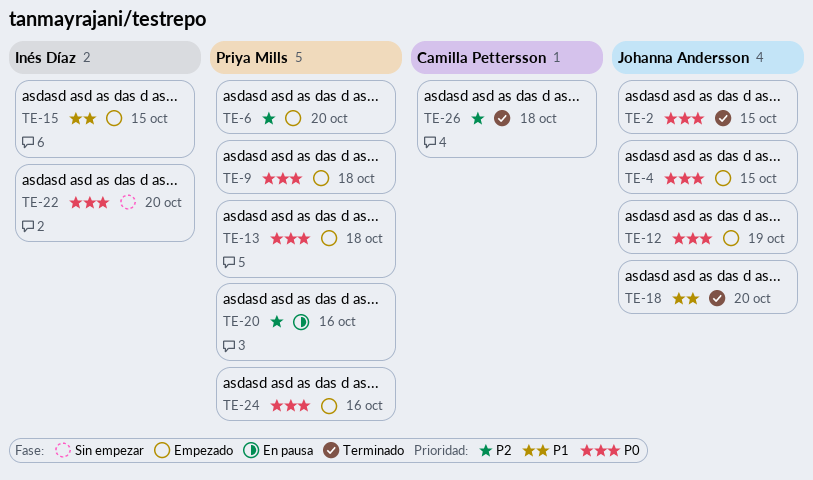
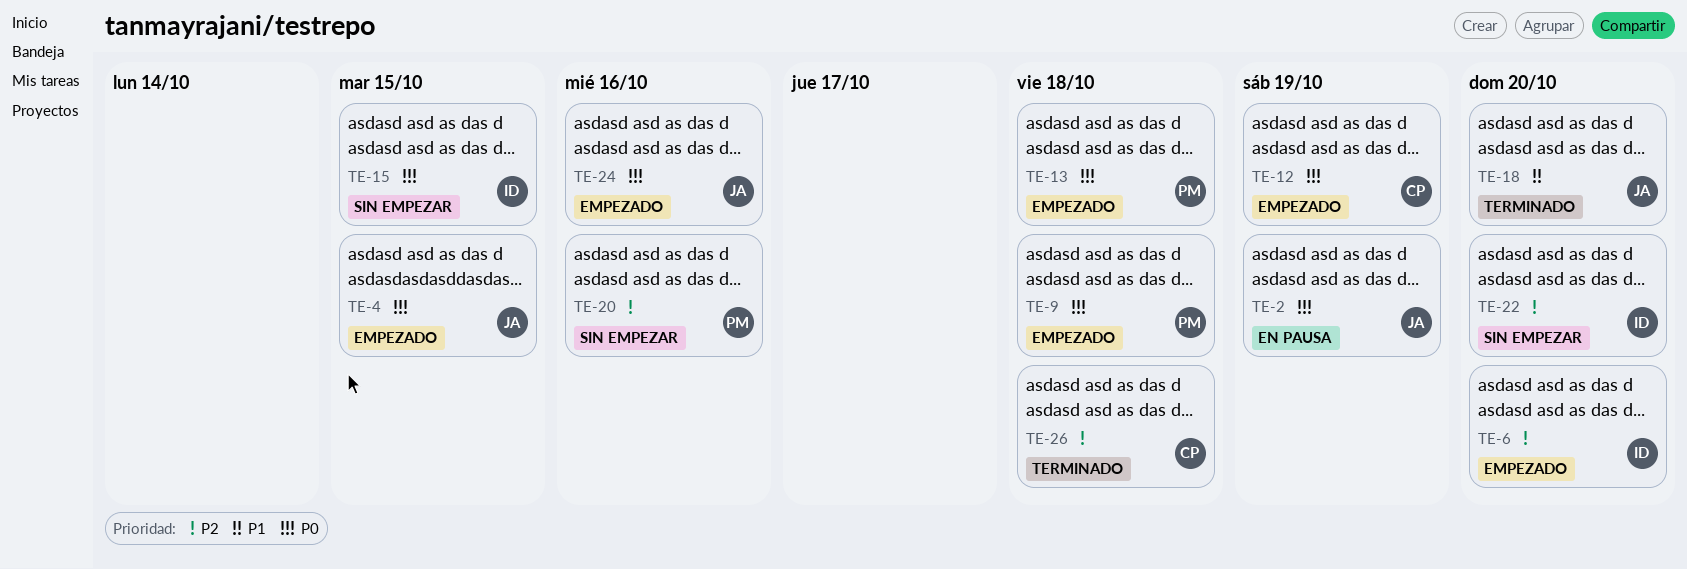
TE-2, status: Terminado -> En pausa
TE-2, due: Oct 15 -> Oct 19
TE-6, owner: Priya Mills -> Inés Díaz
TE-12, owner: Johanna Andersson -> Camilla Pettersson
TE-15, status: Empezado -> Sin empezar
TE-15, priority: P1 -> P0
TE-20, status: En pausa -> Sin empezar
TE-22, priority: P0 -> P2
TE-24, owner: Priya Mills -> Johanna Andersson

